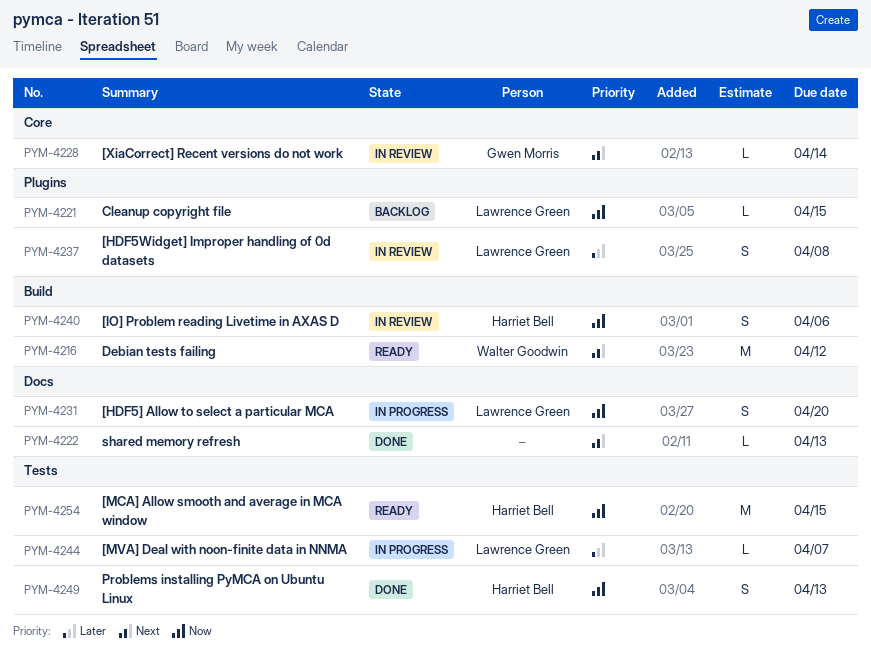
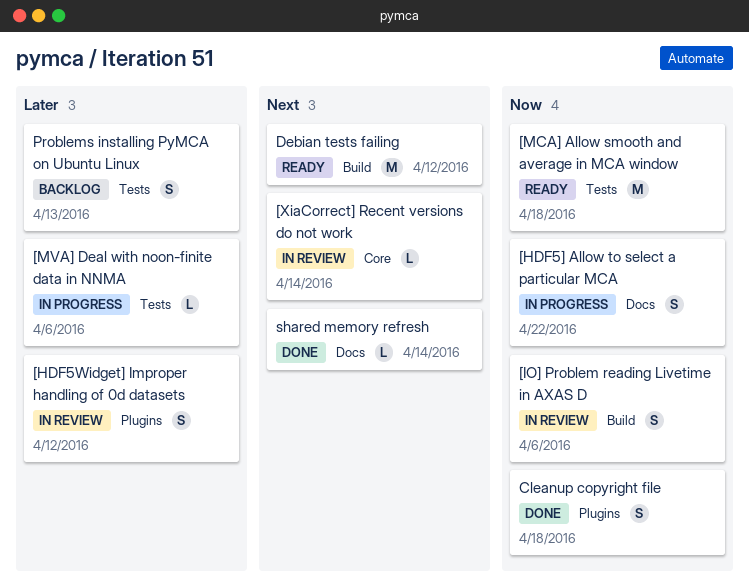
[HDF5] Allow to select a particular MCA, due: Apr 20 -> Apr 22
[HDF5Widget] Improper handling of 0d datasets, due: Apr 8 -> Apr 12
[MCA] Allow smooth and average in MCA window, due: Apr 15 -> Apr 18
[MVA] Deal with noon-finite data in NNMA, due: Apr 7 -> Apr 6
Cleanup copyright file, status: Backlog -> Done
Cleanup copyright file, estimate: L -> S
Cleanup copyright file, due: Apr 15 -> Apr 18
Problems installing PyMCA on Ubuntu Linux, status: Done -> Backlog
Problems installing PyMCA on Ubuntu Linux, priority: Now -> Later
shared memory refresh, due: Apr 13 -> Apr 14

